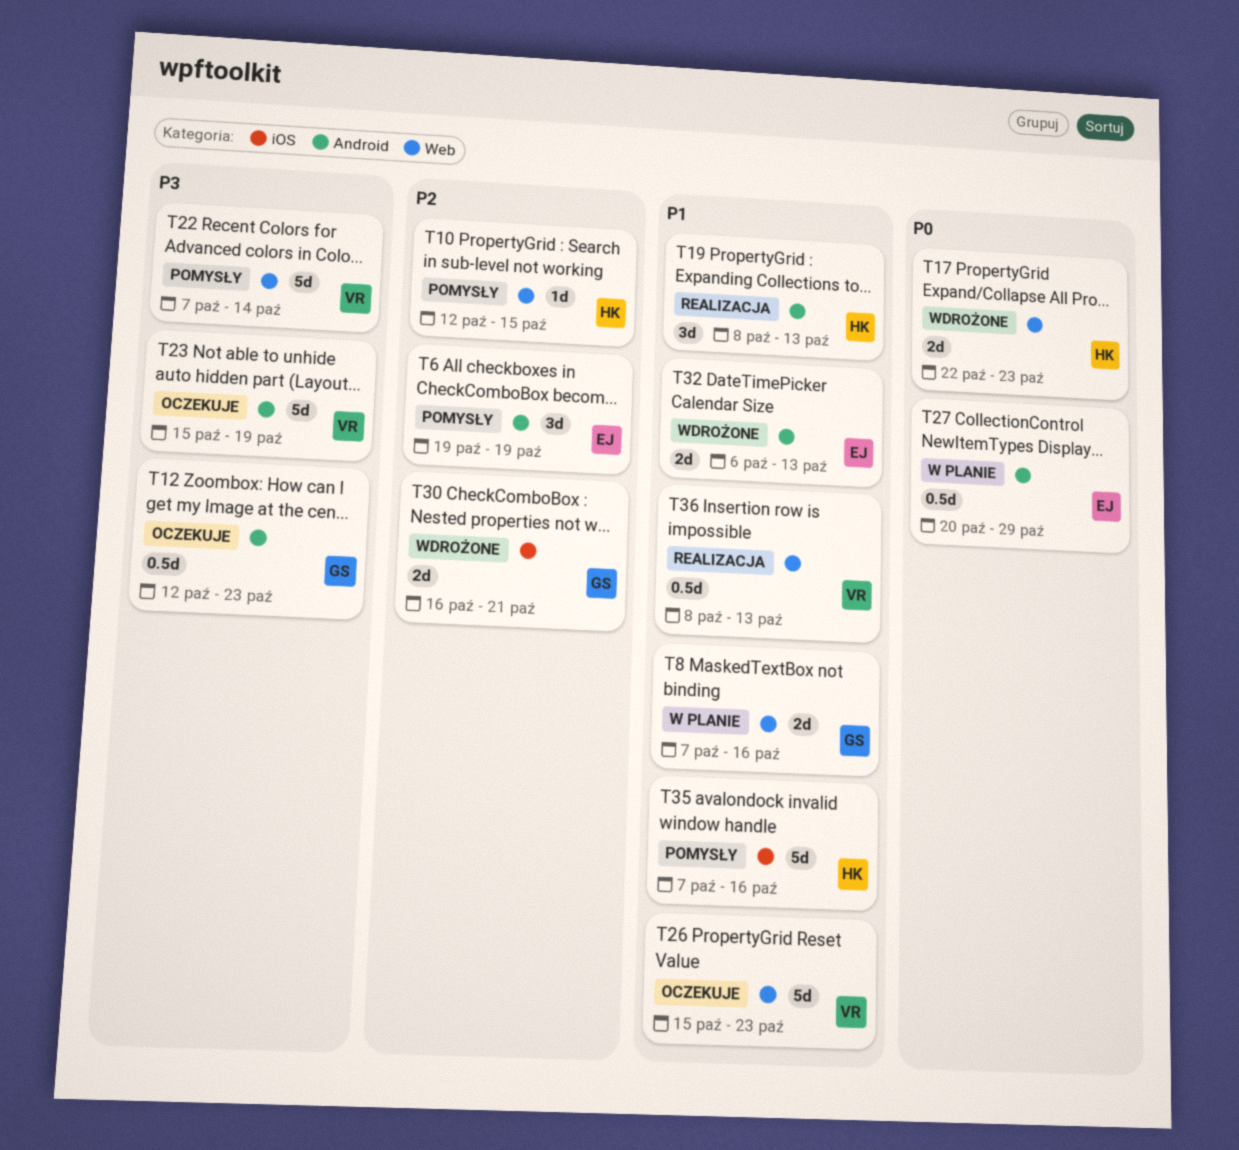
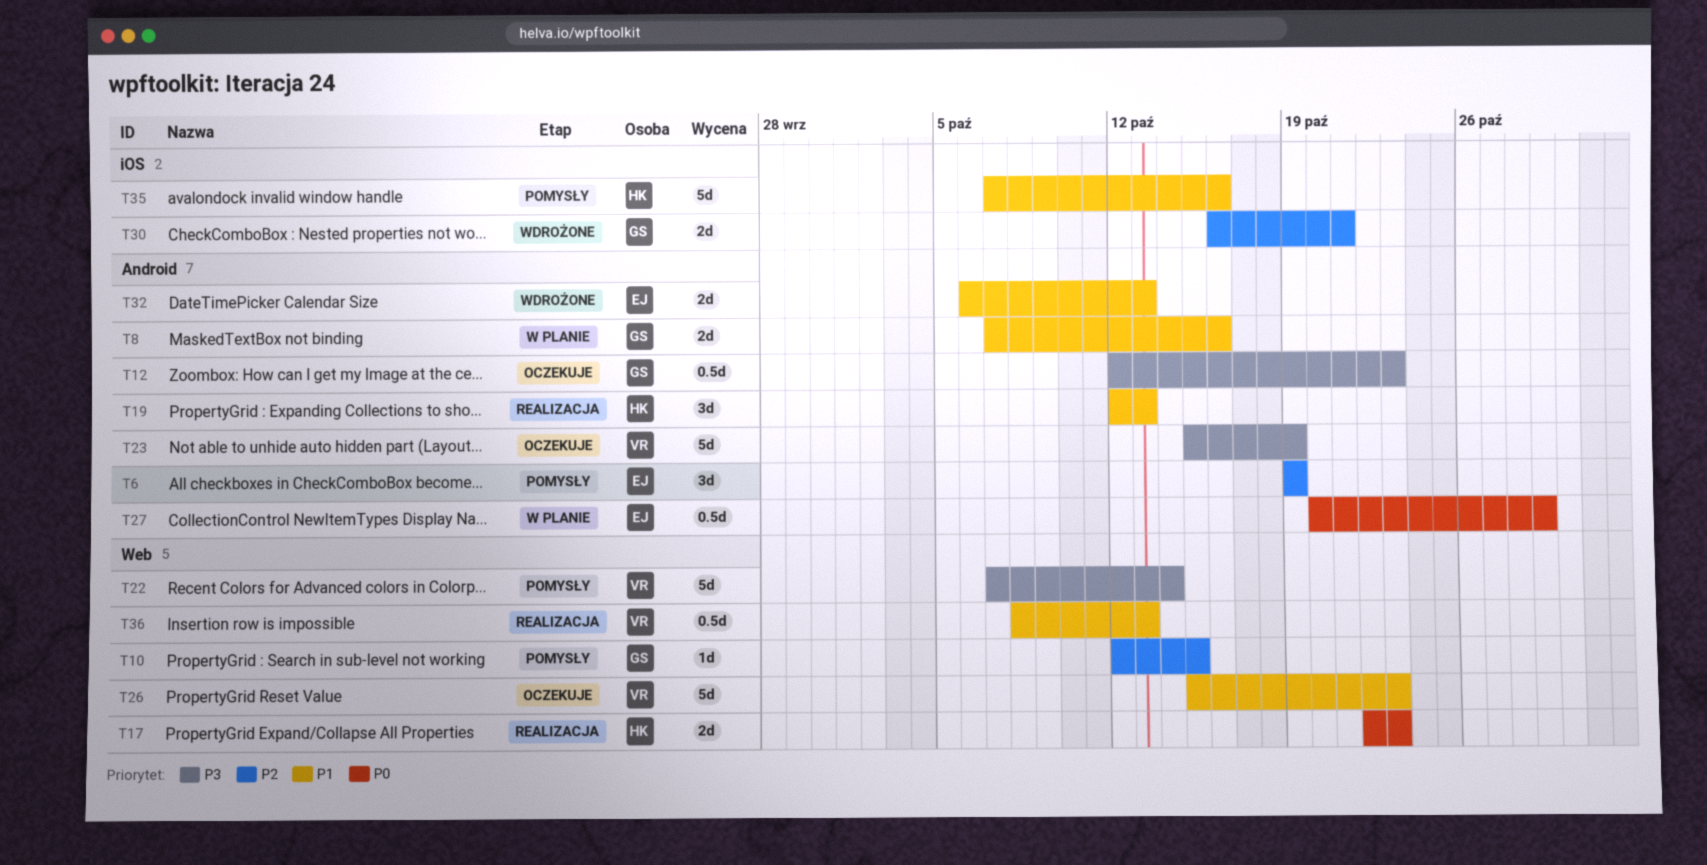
T8, label: Web -> Android
T10, owner: HK -> GS
T17, status: Wdrożone -> Realizacja
T19, start: Oct 8 -> Oct 12

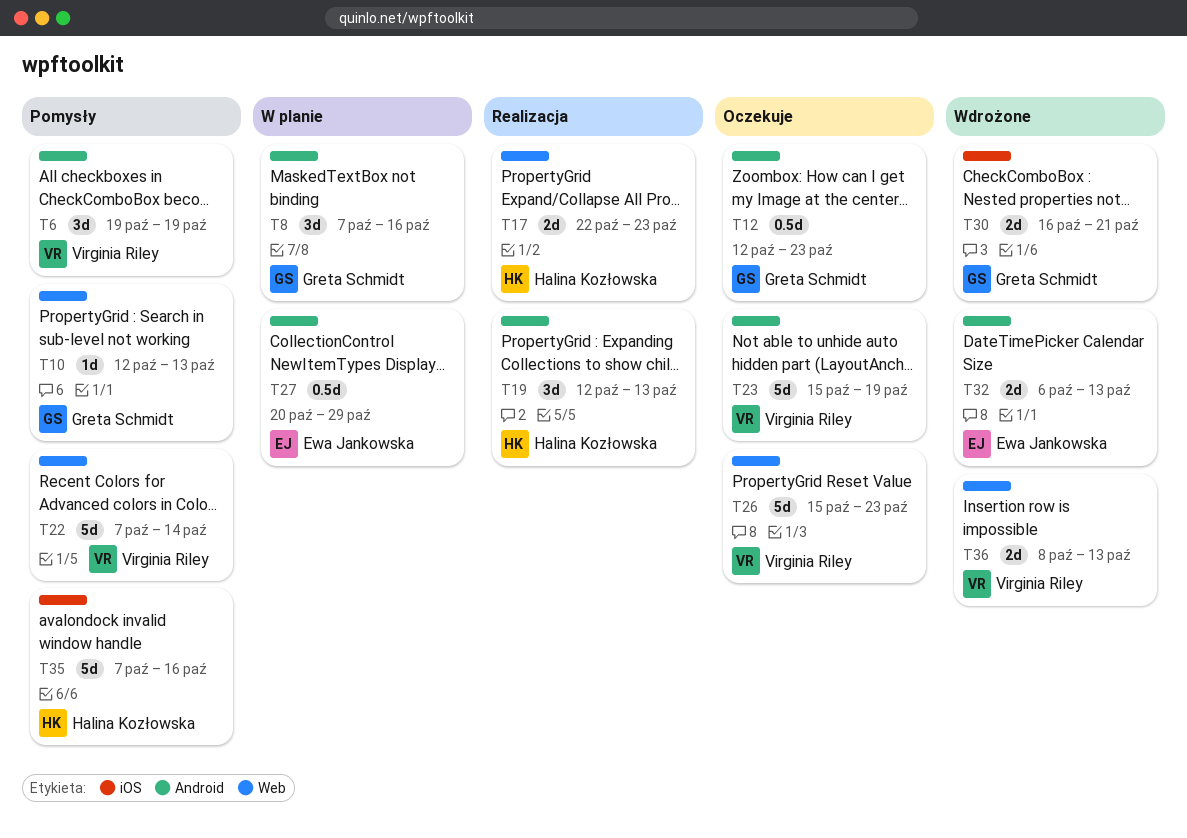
T6, owner: Ewa Jankowska -> Virginia Riley
T8, estimate: 2d -> 3d
T10, due: Oct 15 -> Oct 13
T36, status: Realizacja -> Wdrożone
T36, estimate: 0.5d -> 2d

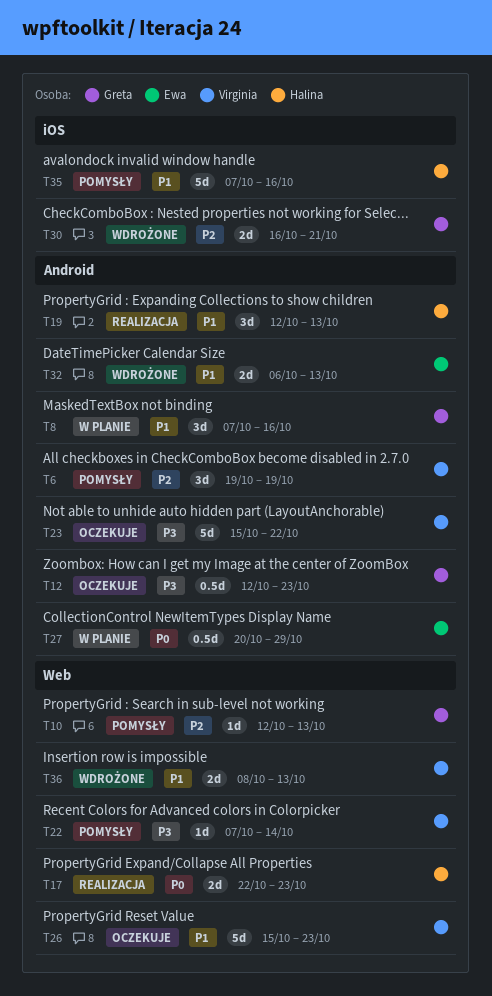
T22, estimate: 5d -> 1d
T23, due: Oct 19 -> Oct 22

